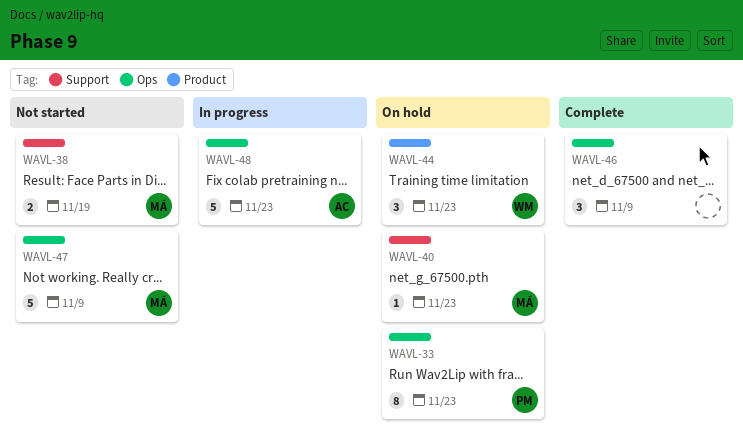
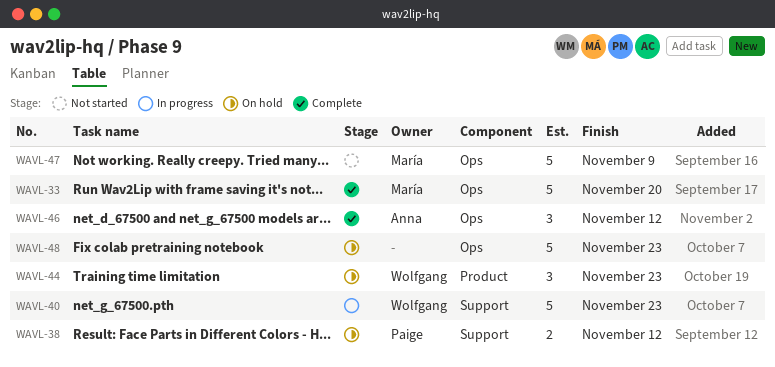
WAVL-33, status: On hold -> Complete
WAVL-33, owner: Paige -> María
WAVL-33, estimate: 8 -> 5
WAVL-33, due: Nov 23 -> Nov 20
WAVL-38, status: Not started -> On hold
WAVL-38, owner: María -> Paige
WAVL-38, due: Nov 19 -> Nov 12
WAVL-40, status: On hold -> In progress
WAVL-40, owner: María -> Wolfgang
WAVL-40, estimate: 1 -> 5
WAVL-46, owner: none -> Anna
WAVL-46, due: Nov 9 -> Nov 12
WAVL-48, status: In progress -> On hold
WAVL-48, owner: Anna -> none

